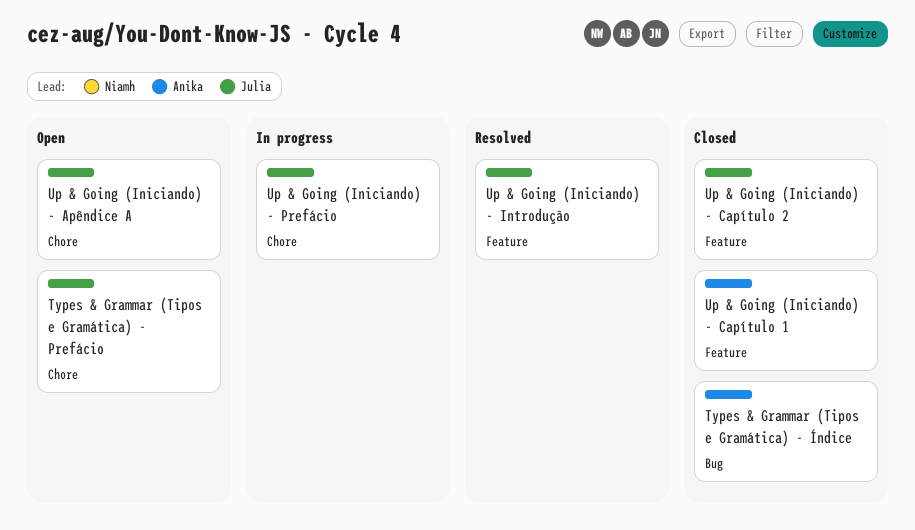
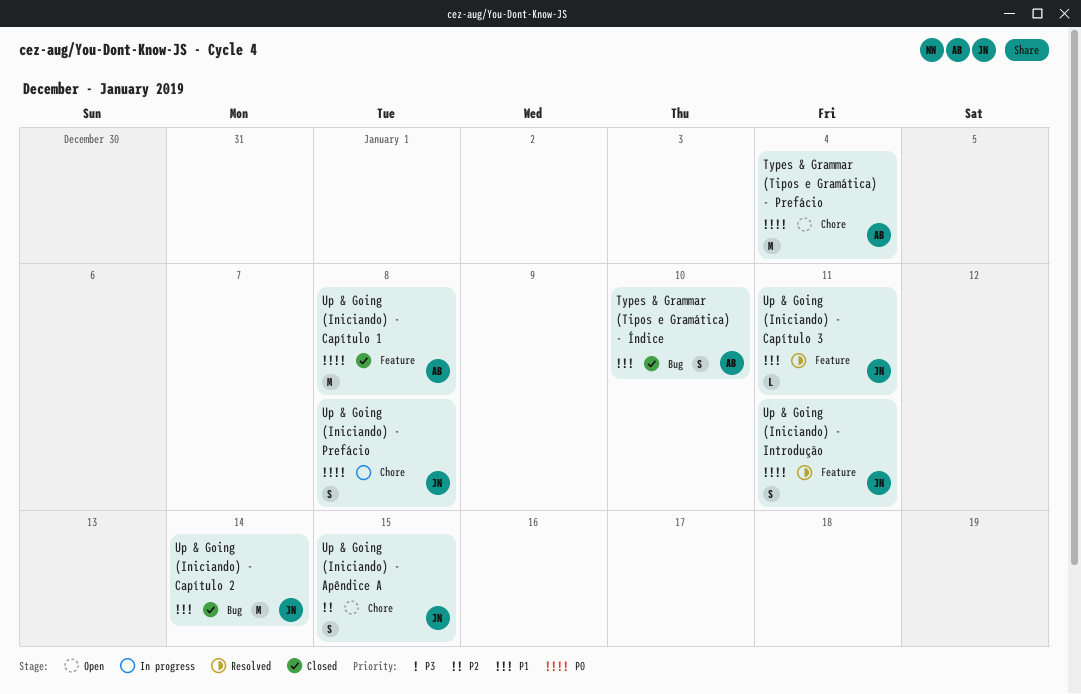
Types & Grammar (Tipos e Gramática) - Prefácio, owner: Julia -> Anika
Up & Going (Iniciando) - Capítulo 2, label: Feature -> Bug
Up & Going (Iniciando) - Capítulo 3: none -> present

